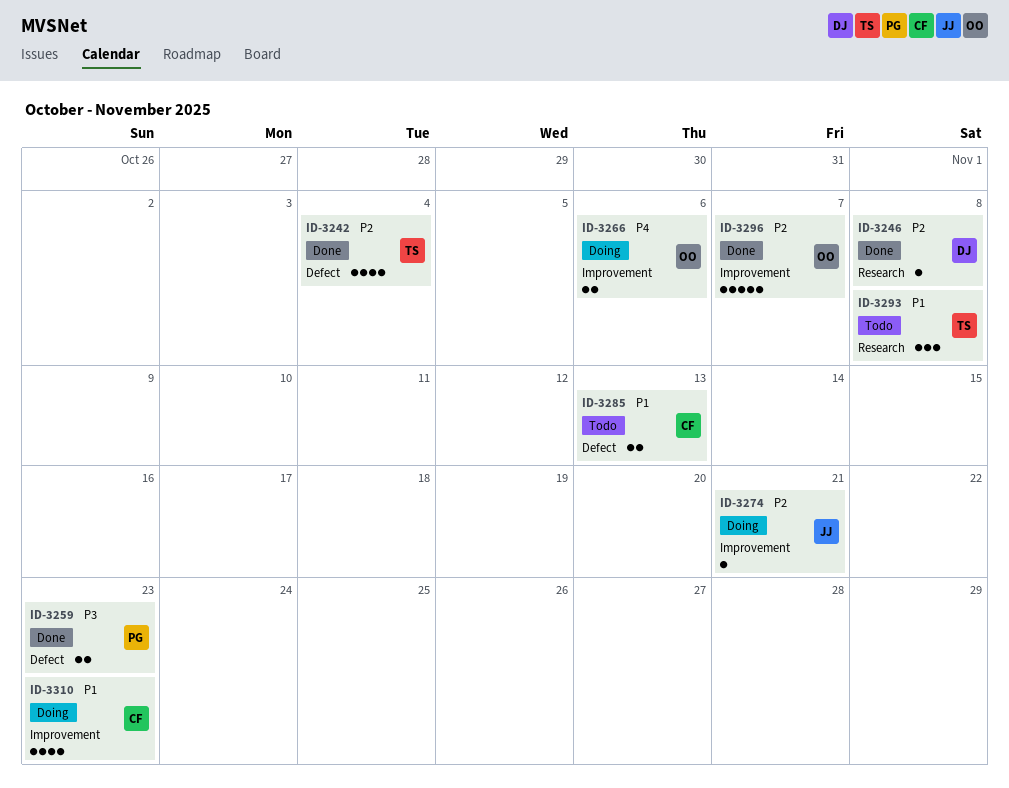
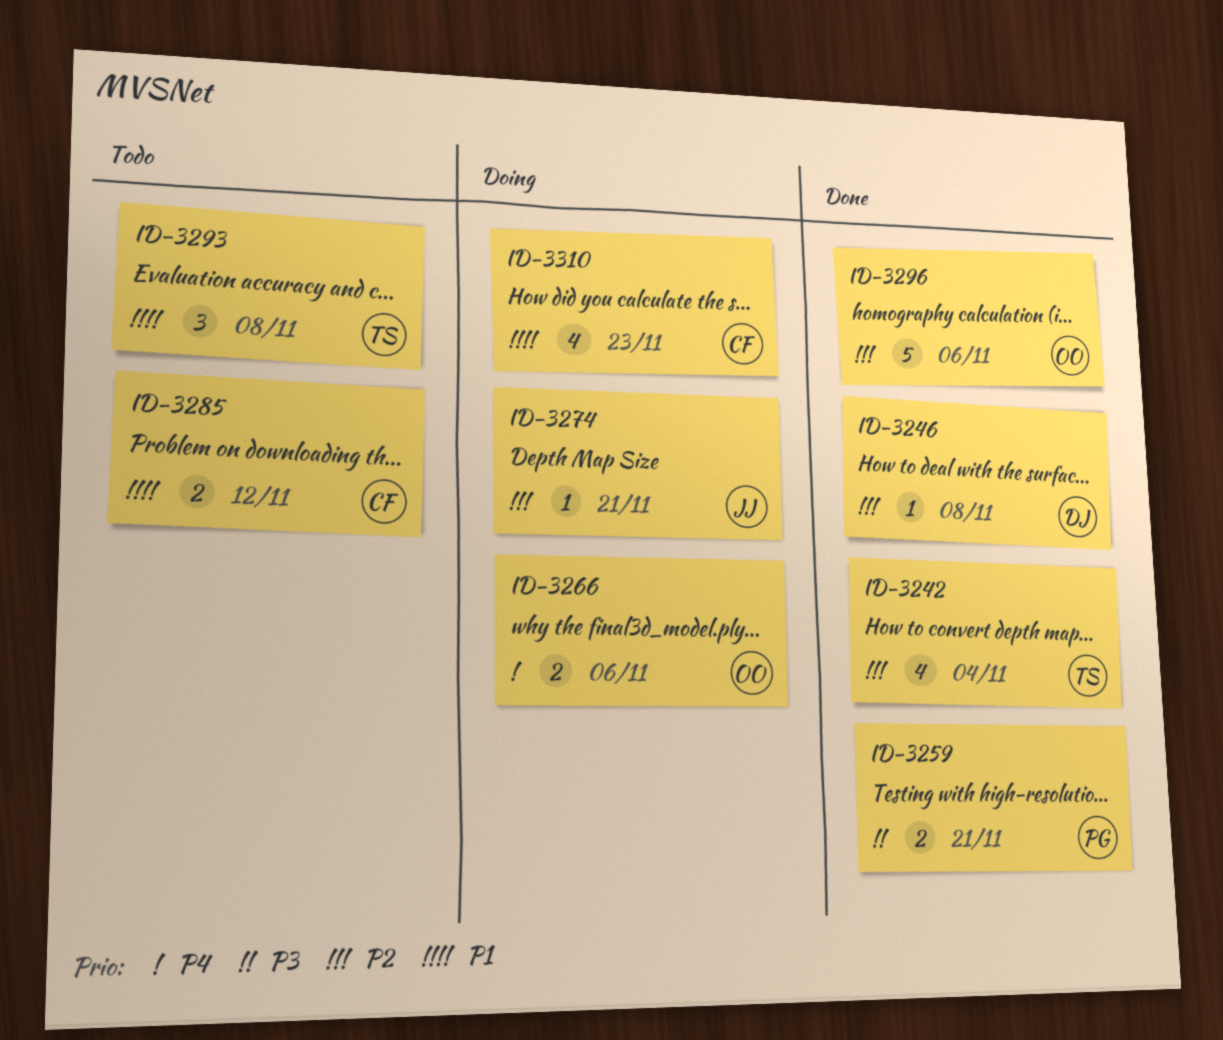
ID-3259, due: Nov 23 -> Nov 21
ID-3285, due: Nov 13 -> Nov 12
ID-3296, due: Nov 7 -> Nov 6

